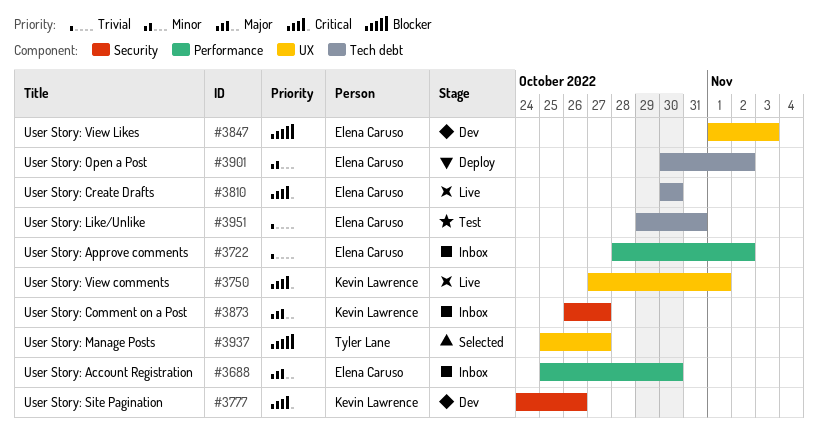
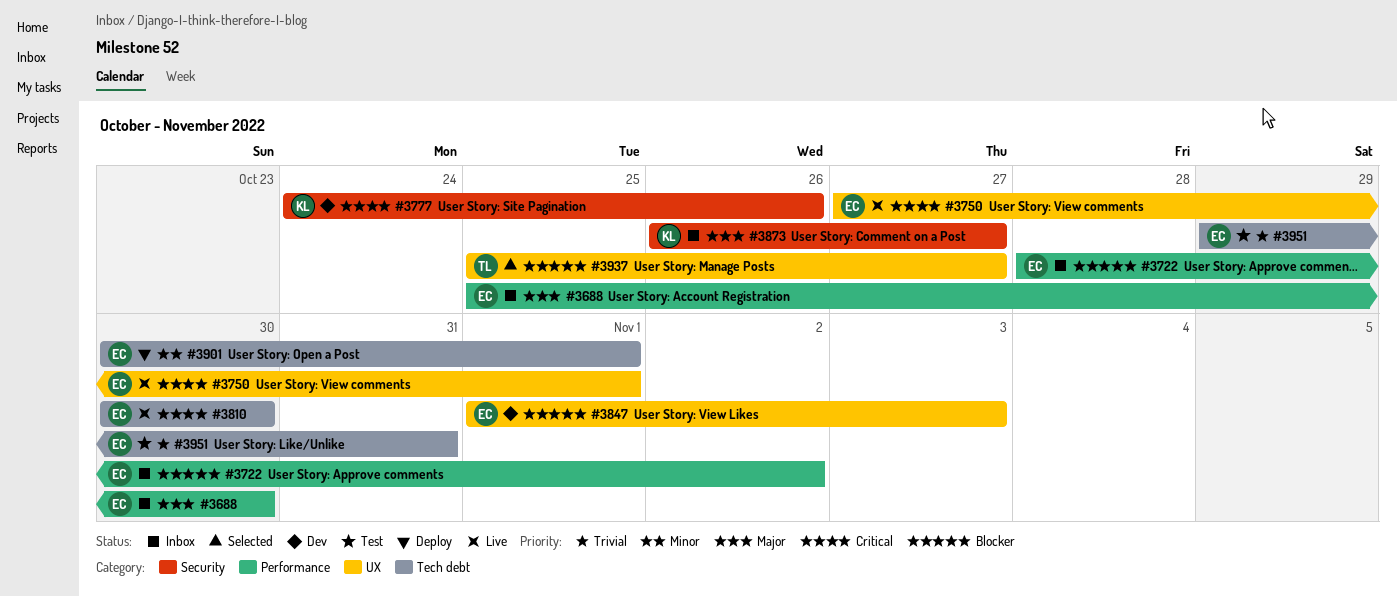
#3722, priority: Trivial -> Blocker
#3750, owner: Kevin Lawrence -> Elena Caruso
#3901, due: Nov 2 -> Nov 1

